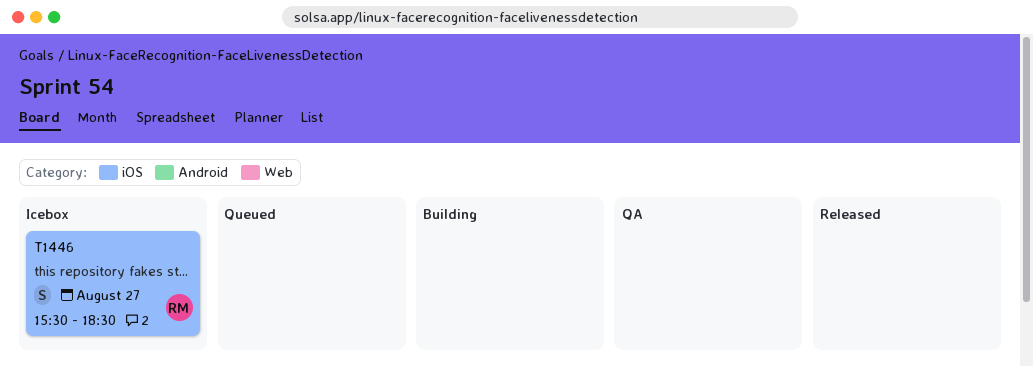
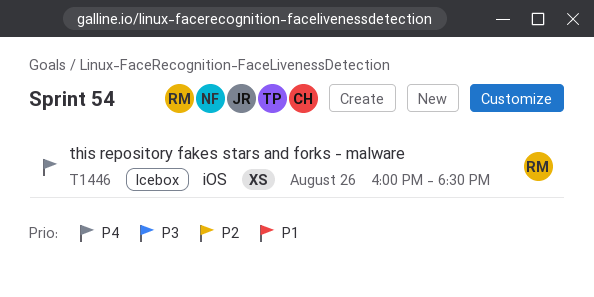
T1446, estimate: S -> XS
T1446, day: Aug 27 -> Aug 26
T1446, begins: 15:30 -> 16:00

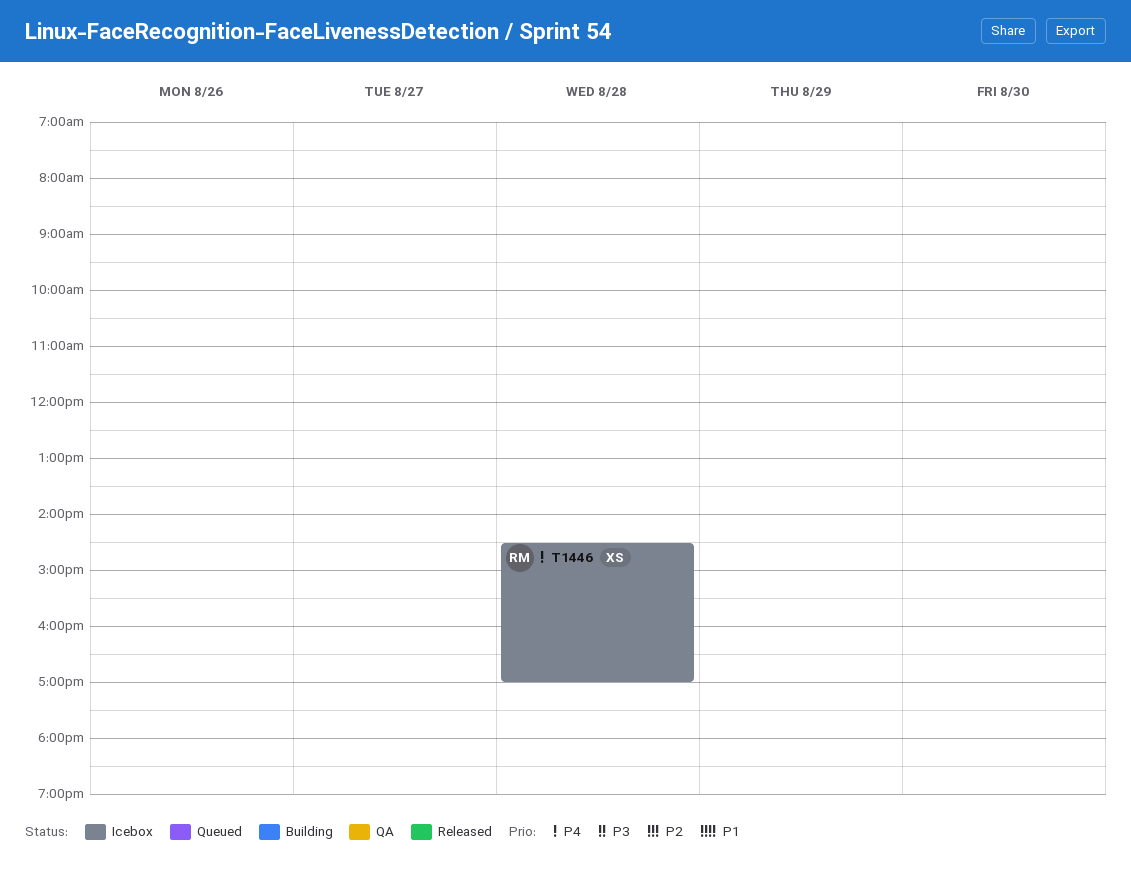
T1446, day: Aug 26 -> Aug 28
T1446, begins: 16:00 -> 14:30
T1446, ends: 18:30 -> 17:00

